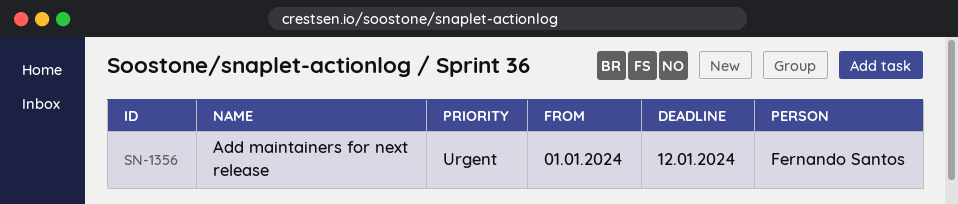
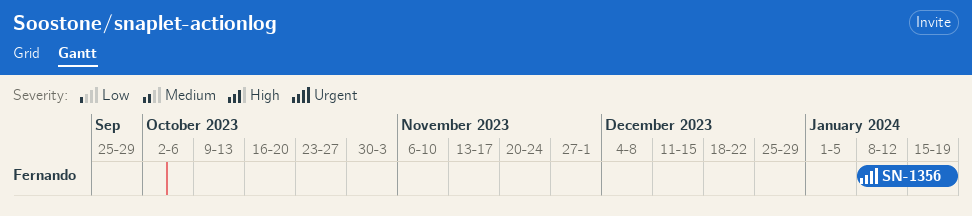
SN-1356, start: Jan 1 -> Jan 8
SN-1356, due: Jan 12 -> Jan 19

